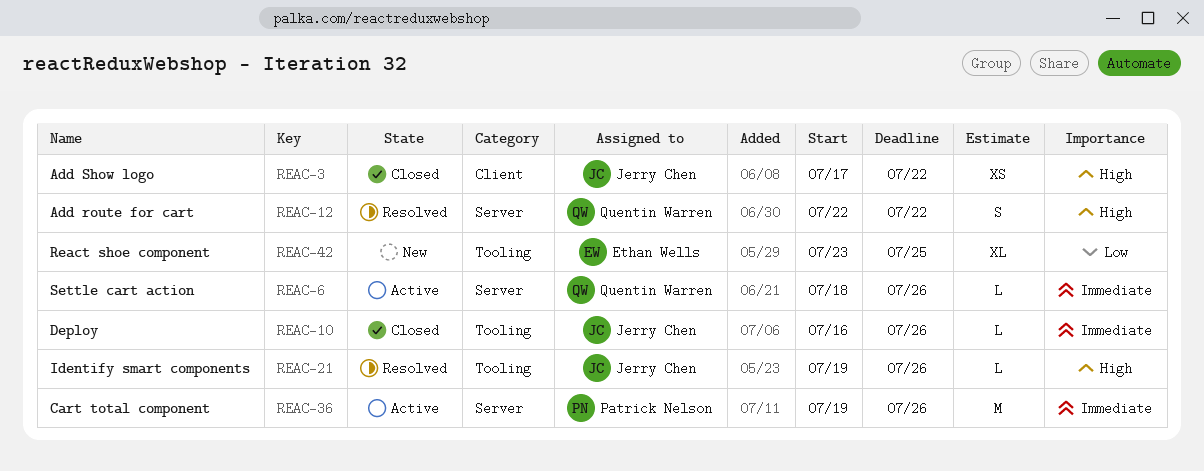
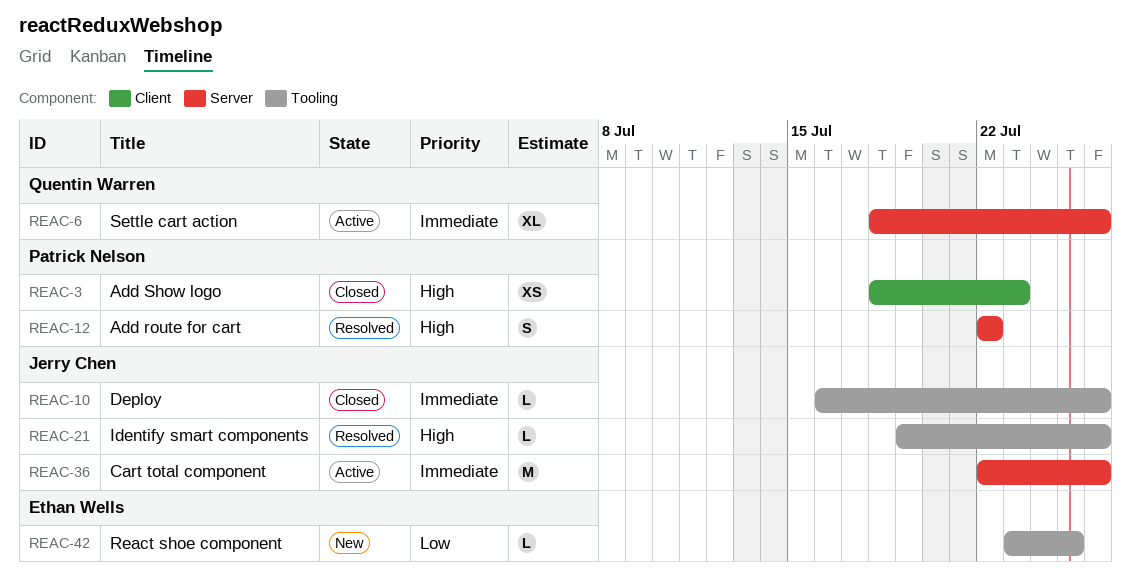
REAC-3, owner: Jerry Chen -> Patrick Nelson
REAC-3, start: Jul 17 -> Jul 18
REAC-3, due: Jul 22 -> Jul 23
REAC-6, estimate: L -> XL
REAC-12, owner: Quentin Warren -> Patrick Nelson
REAC-36, owner: Patrick Nelson -> Jerry Chen
REAC-36, start: Jul 19 -> Jul 22
REAC-42, estimate: XL -> L

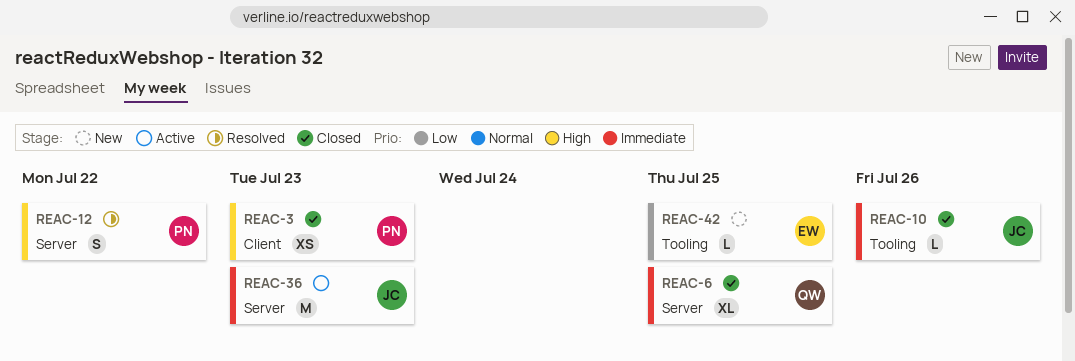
REAC-6, status: Active -> Closed
REAC-6, due: Jul 26 -> Jul 25
REAC-21: present -> none
REAC-36, due: Jul 26 -> Jul 23

